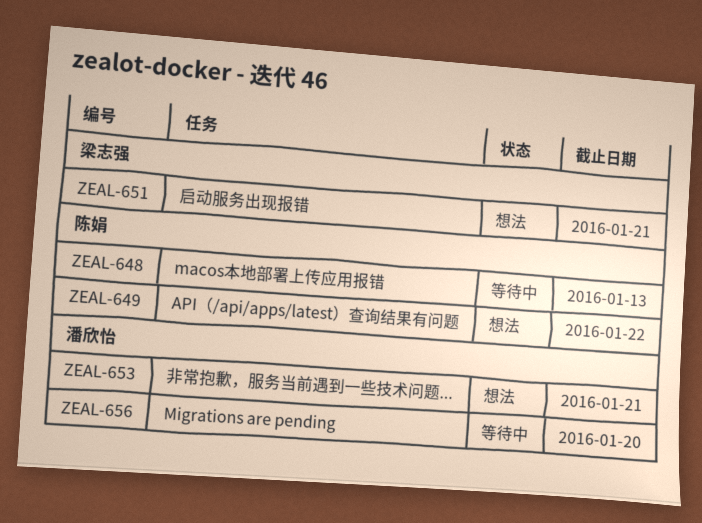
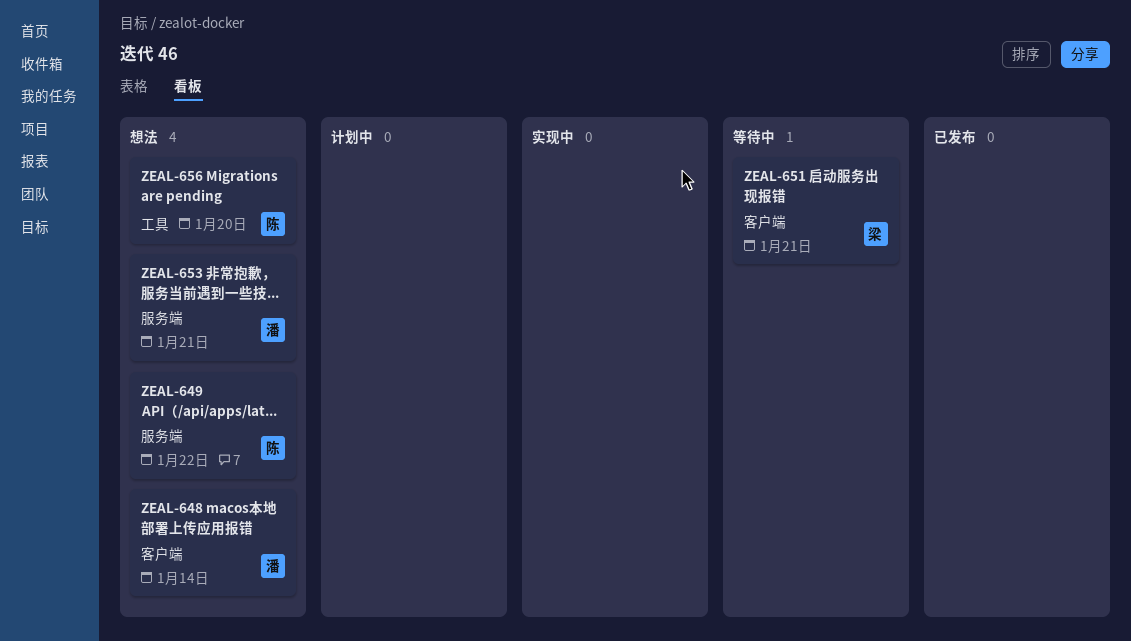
ZEAL-648, status: 等待中 -> 想法
ZEAL-648, owner: 陈娟 -> 潘欣怡
ZEAL-648, due: Jan 13 -> Jan 14
ZEAL-651, status: 想法 -> 等待中
ZEAL-656, status: 等待中 -> 想法
ZEAL-656, owner: 潘欣怡 -> 陈娟

